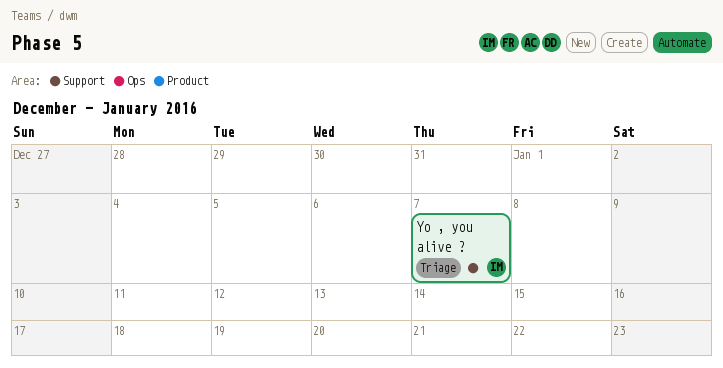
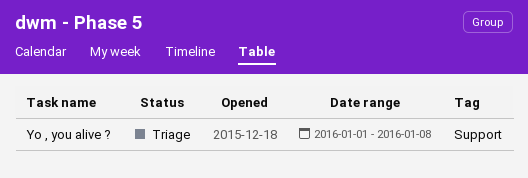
Yo , you alive ?, due: Jan 7 -> Jan 8

